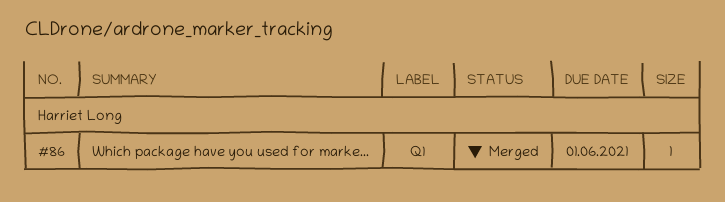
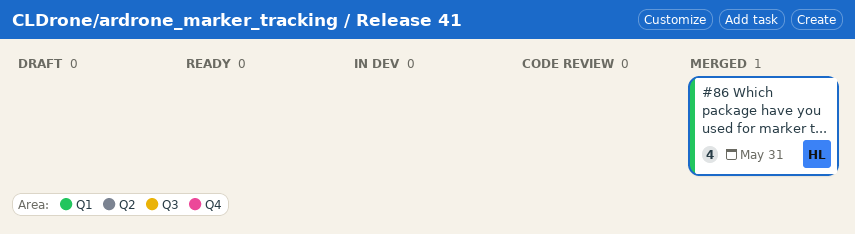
#86, estimate: 1 -> 4
#86, due: Jun 1 -> May 31

